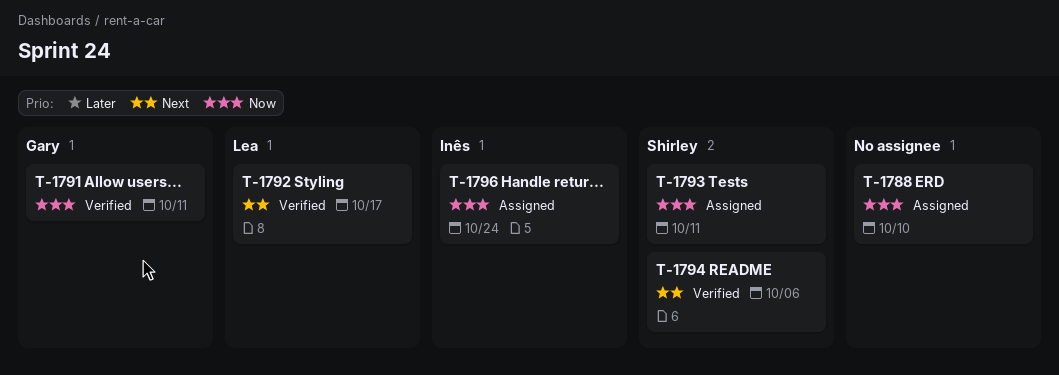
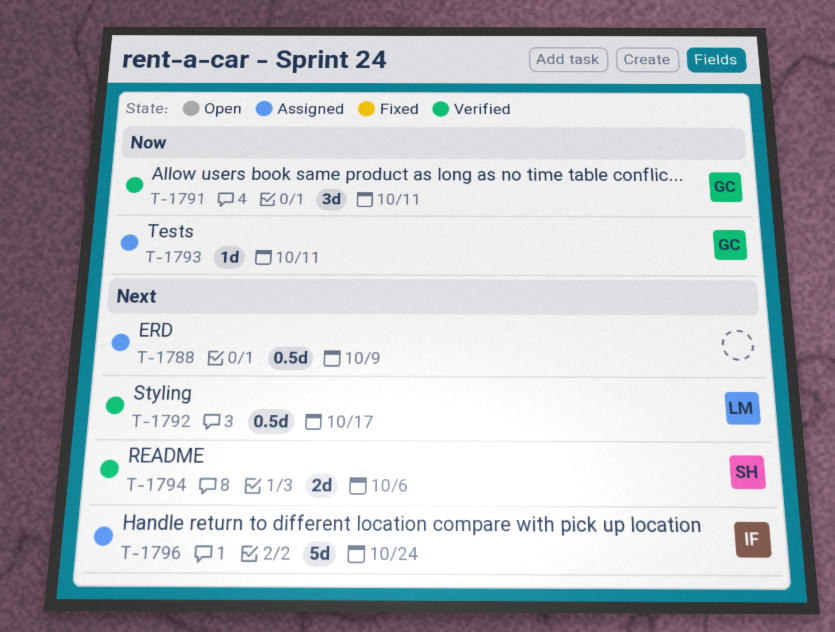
T-1788, priority: Now -> Next
T-1788, due: Oct 10 -> Oct 9
T-1793, owner: Shirley -> Gary
T-1796, priority: Now -> Next

